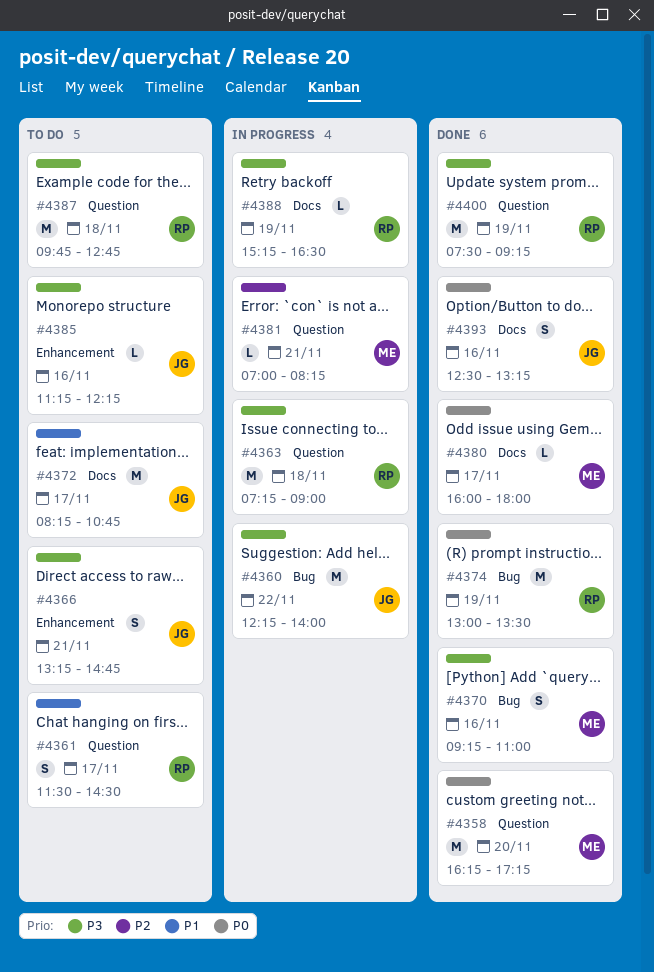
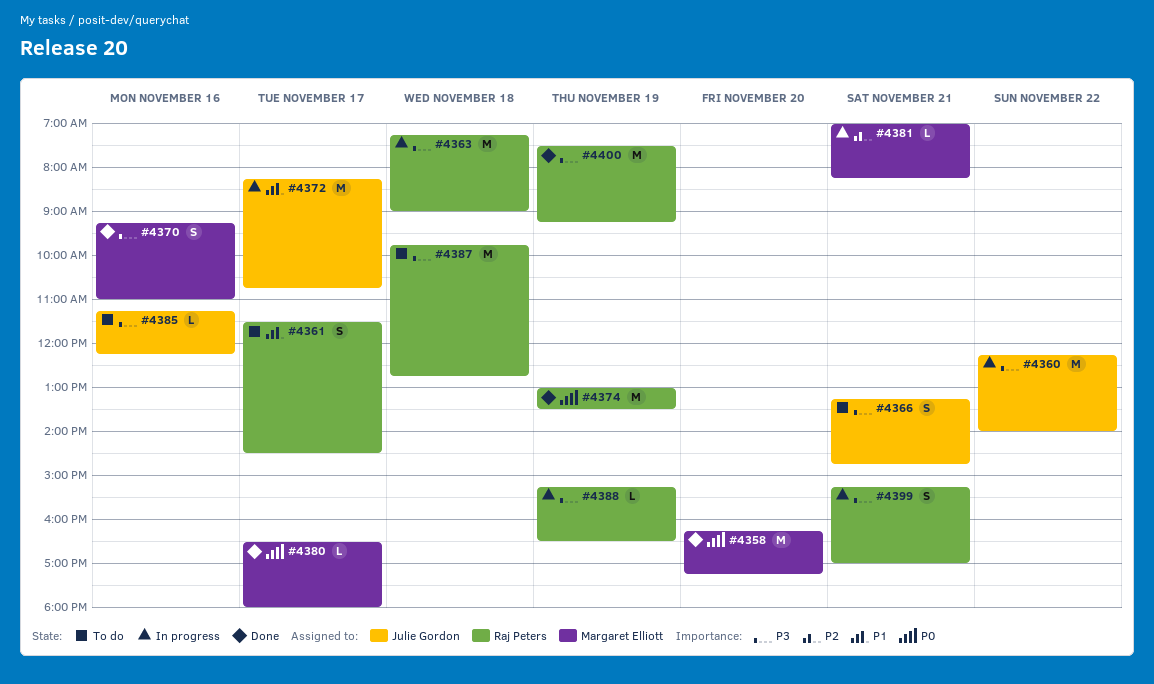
#4372, status: To do -> In progress
#4380, begins: 16:00 -> 16:30
#4393: present -> none
#4399: none -> present

